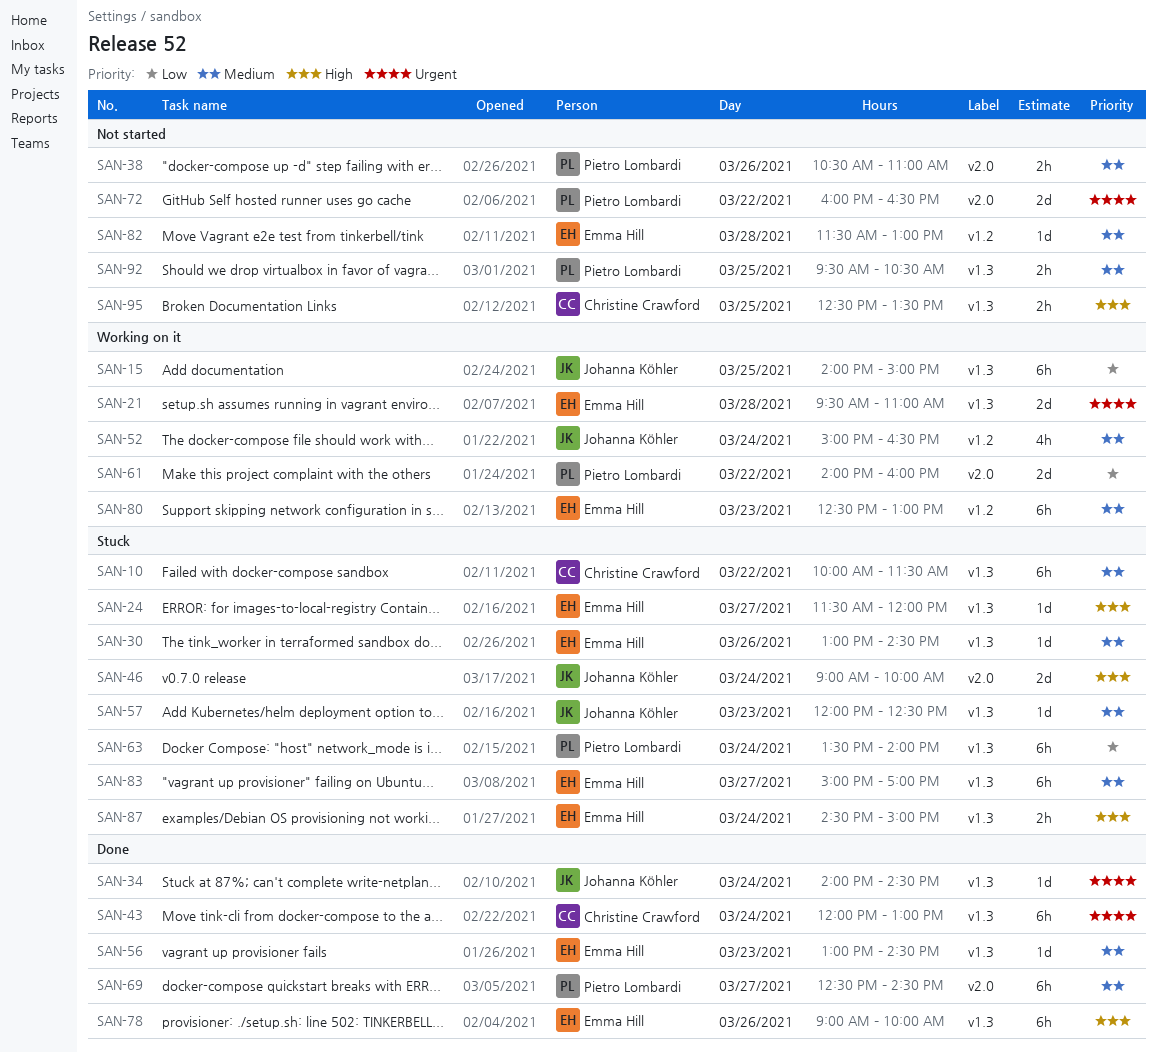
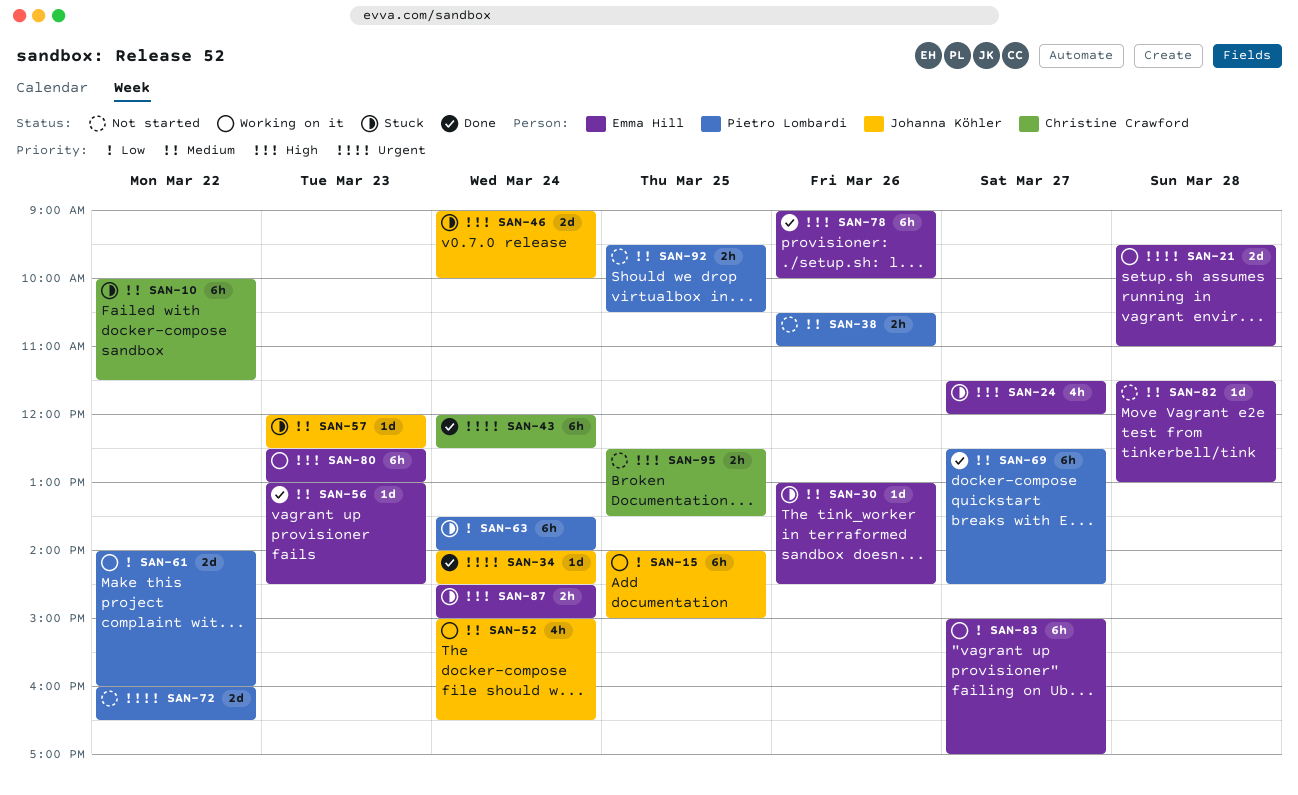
SAN-24, estimate: 1d -> 4h
SAN-43, ends: 13:00 -> 12:30
SAN-80, priority: Medium -> High
SAN-83, status: Stuck -> Working on it
SAN-83, priority: Medium -> Low

